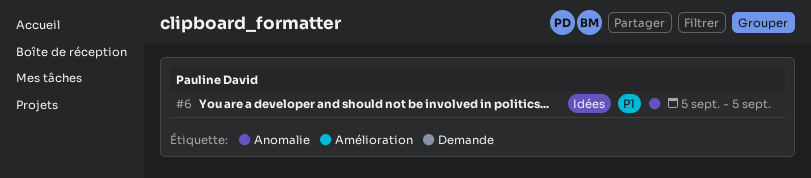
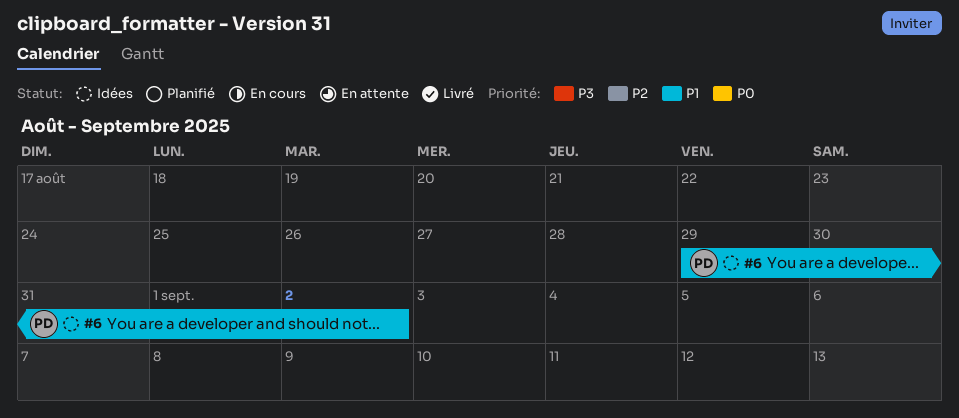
#6, start: Sep 5 -> Aug 29
#6, due: Sep 5 -> Sep 2

